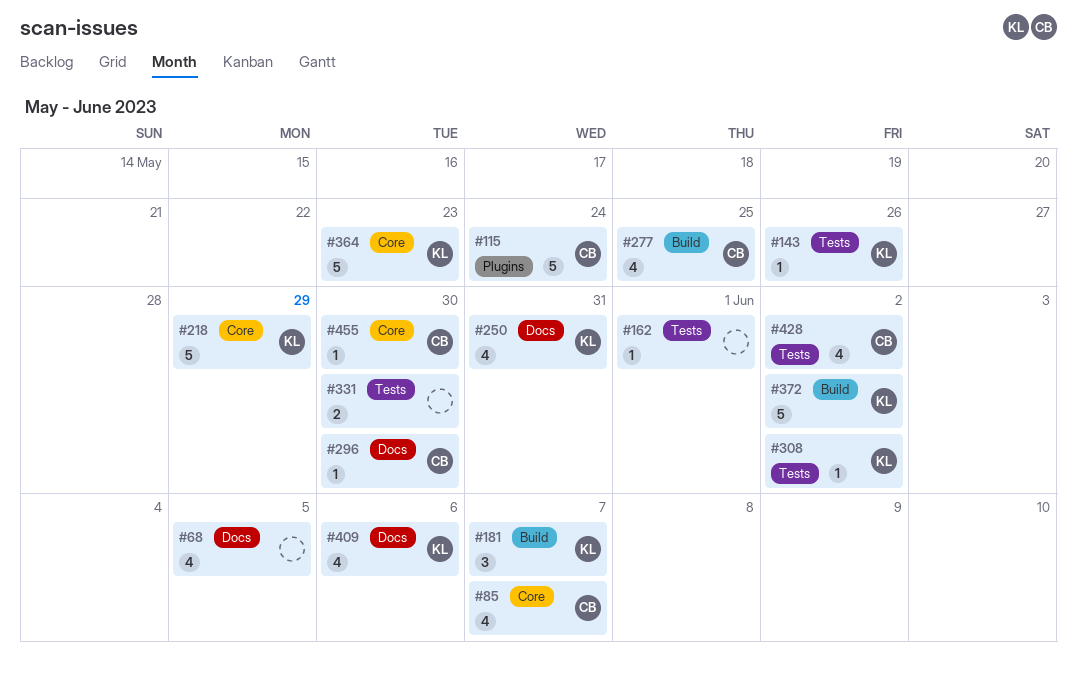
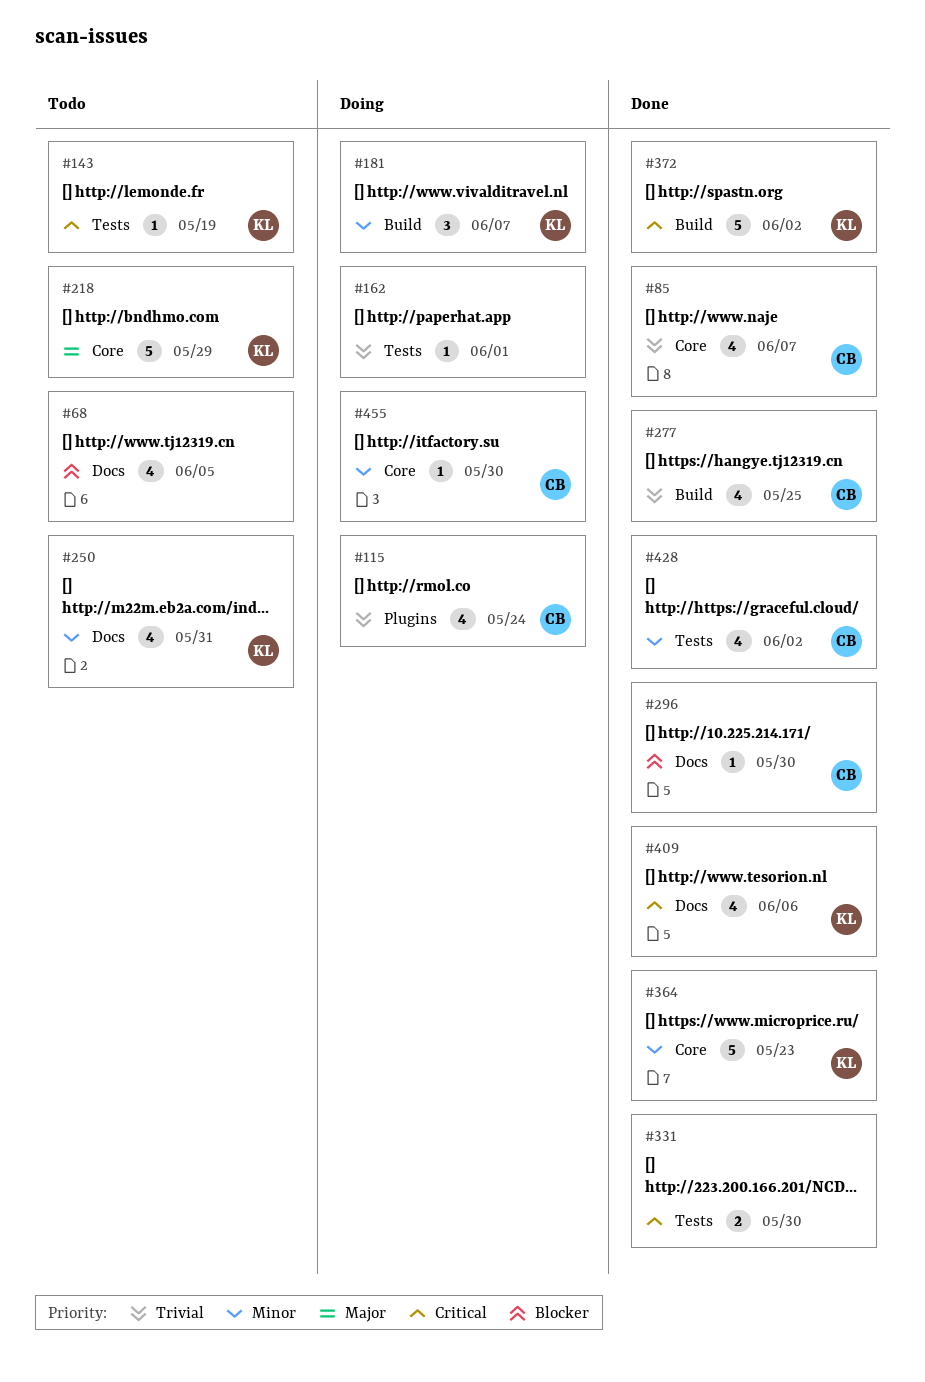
#115, estimate: 5 -> 4
#143, due: May 26 -> May 19
#308: present -> none

